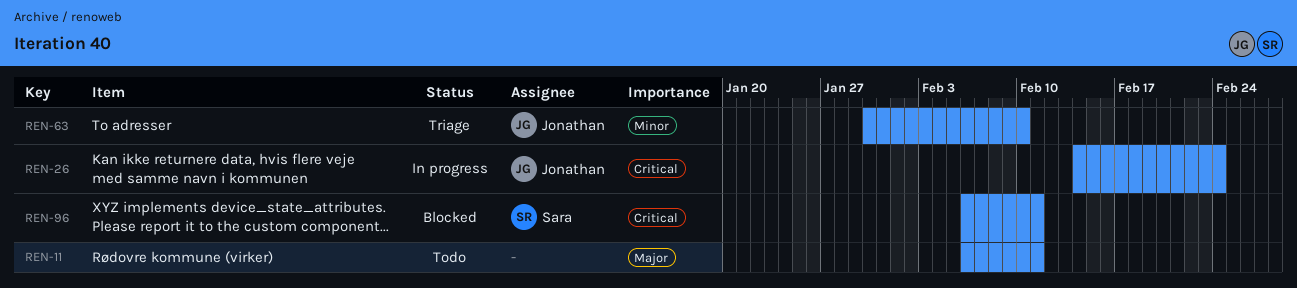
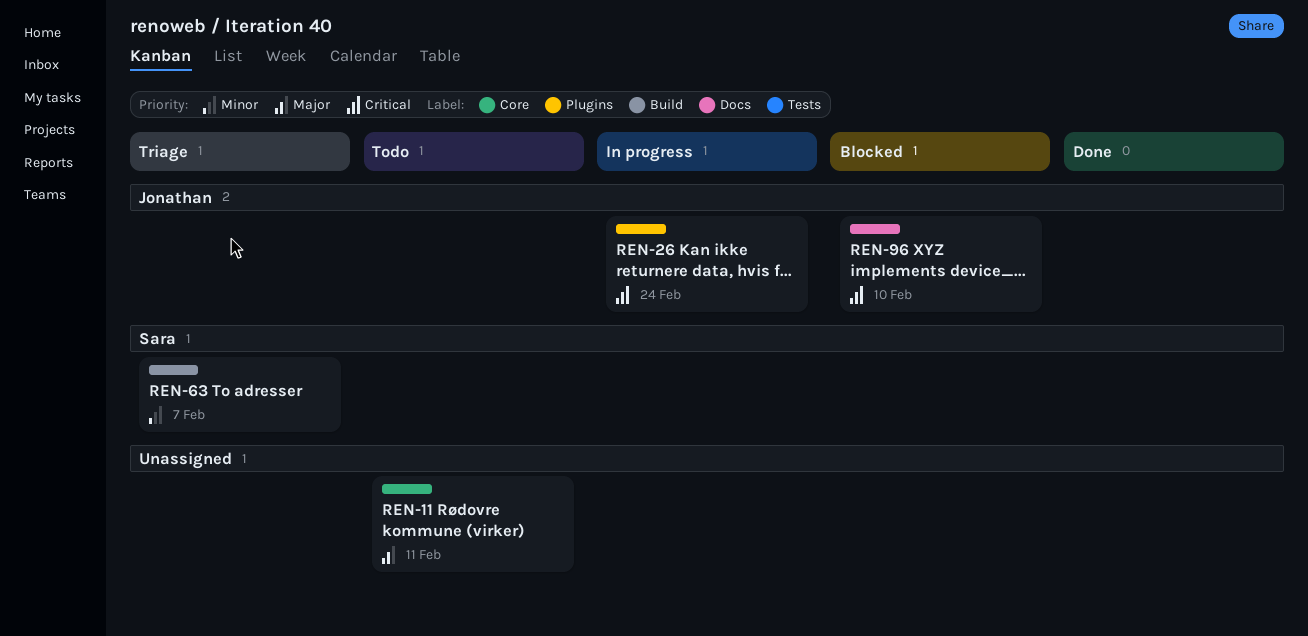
REN-63, owner: Jonathan -> Sara
REN-63, due: Feb 10 -> Feb 7
REN-96, owner: Sara -> Jonathan
REN-96, due: Feb 11 -> Feb 10

